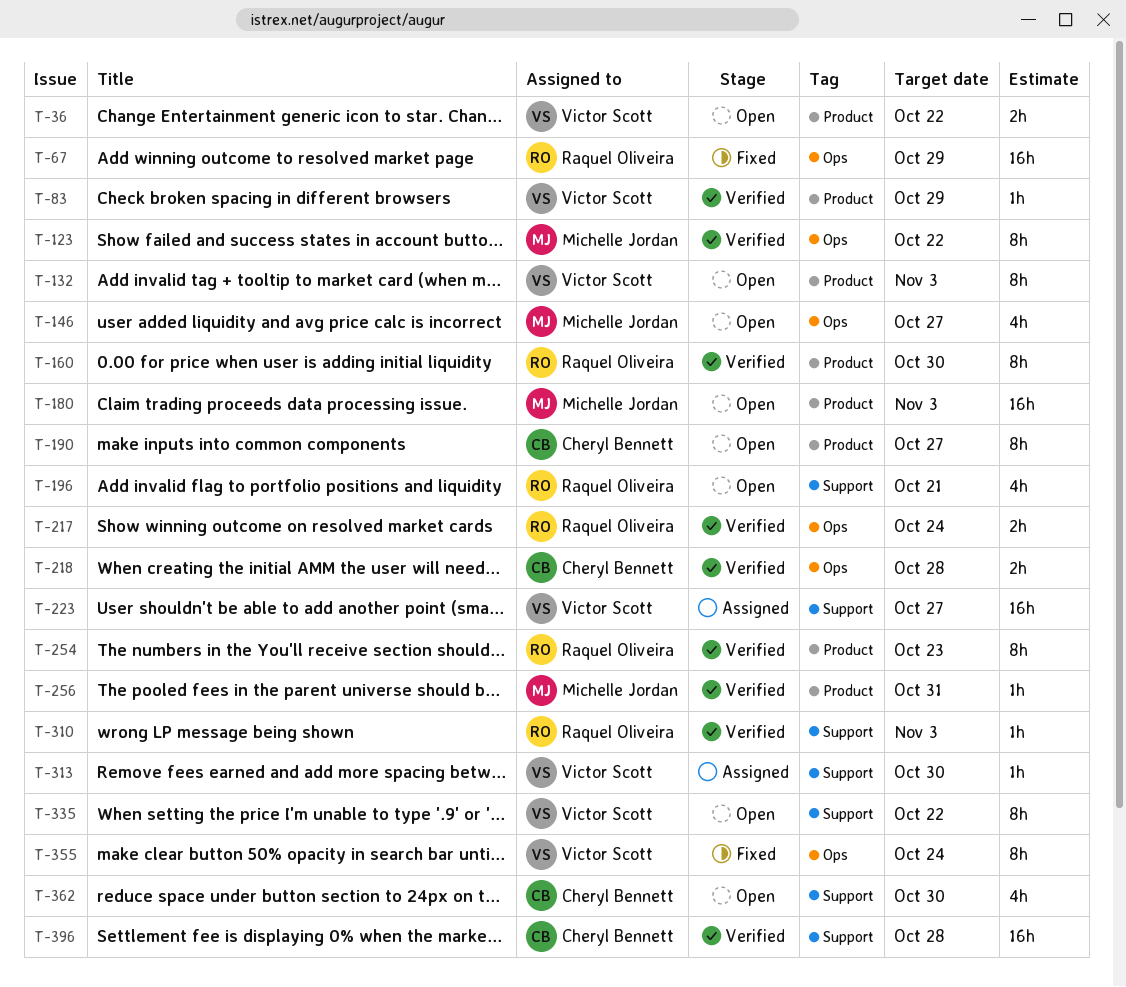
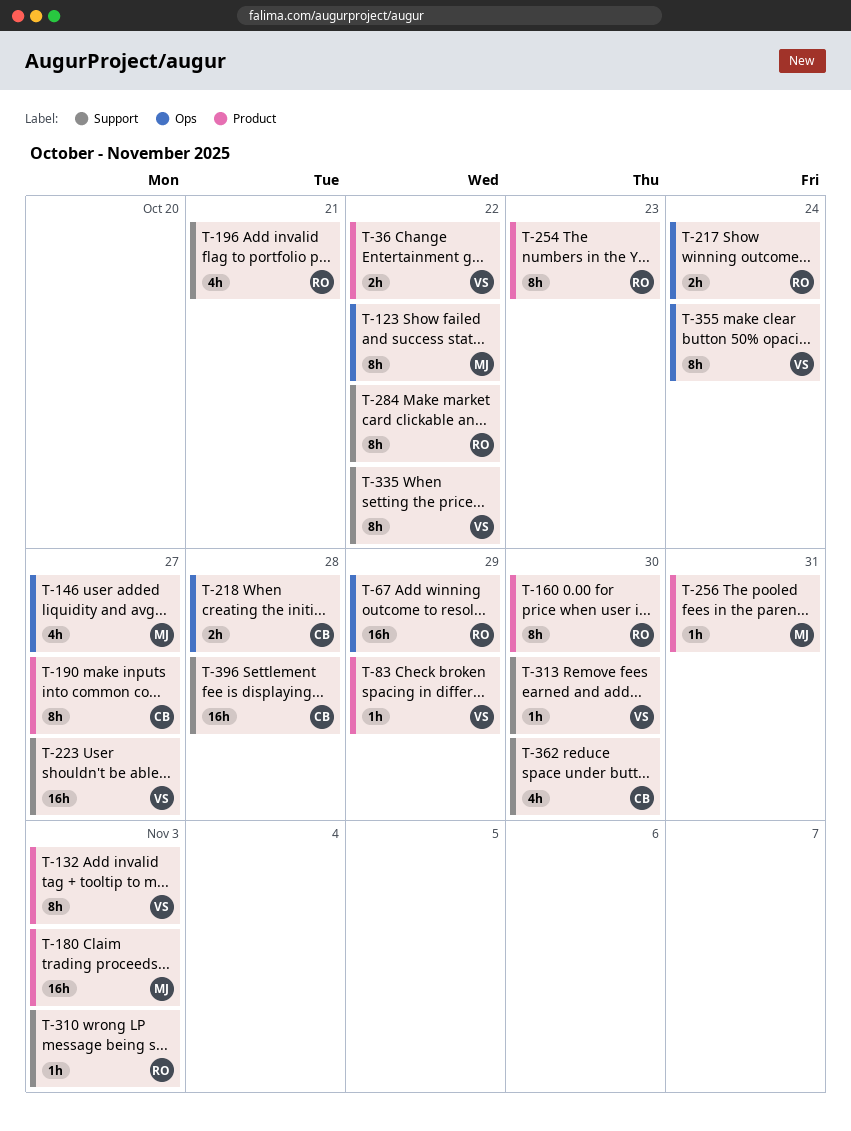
T-284: none -> present

